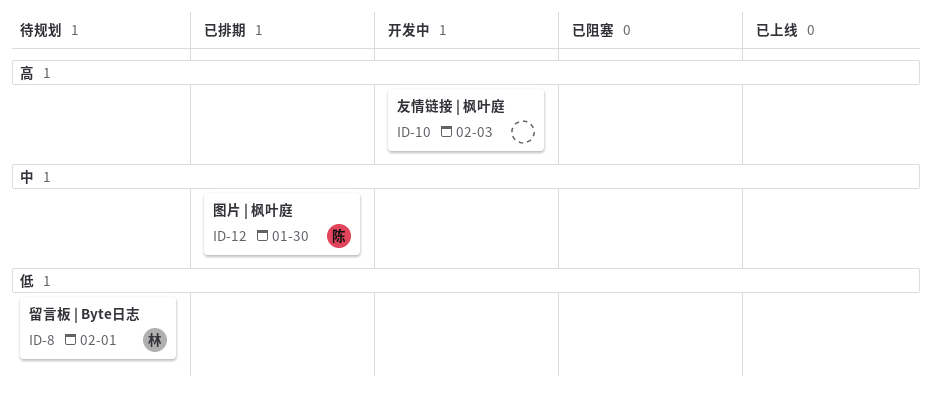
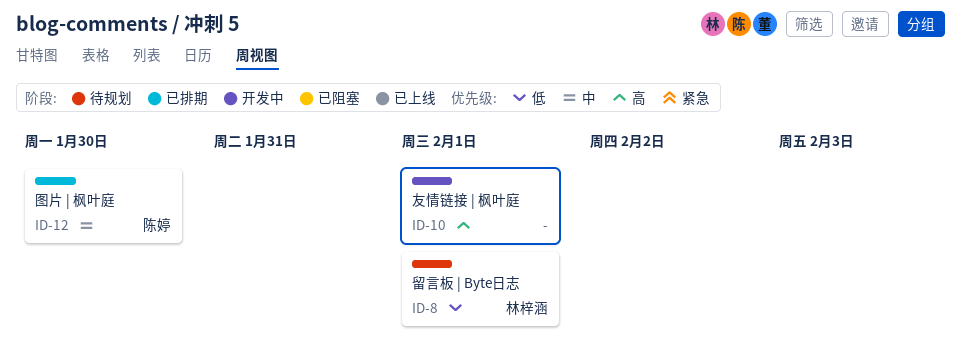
ID-10, due: Feb 3 -> Feb 1

